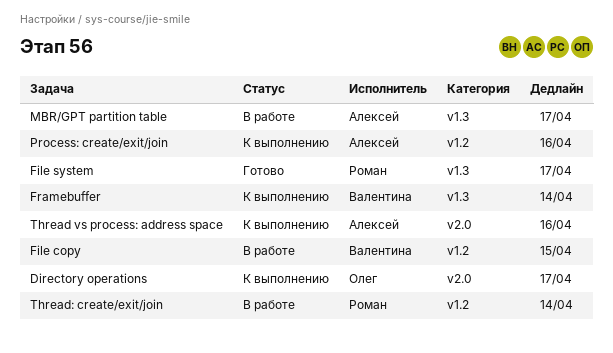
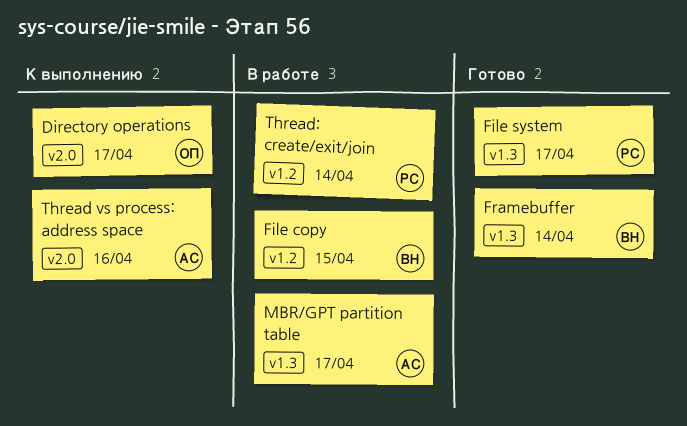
Framebuffer, status: К выполнению -> Готово
Process: create/exit/join: present -> none

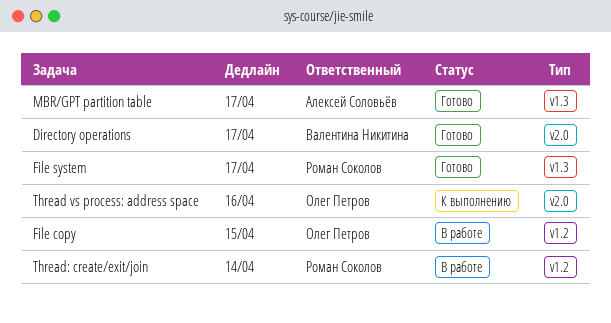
Directory operations, status: К выполнению -> Готово
Directory operations, owner: Олег Петров -> Валентина Никитина
File copy, owner: Валентина Никитина -> Олег Петров
Framebuffer: present -> none
MBR/GPT partition table, status: В работе -> Готово
Thread vs process: address space, owner: Алексей Соловьёв -> Олег Петров

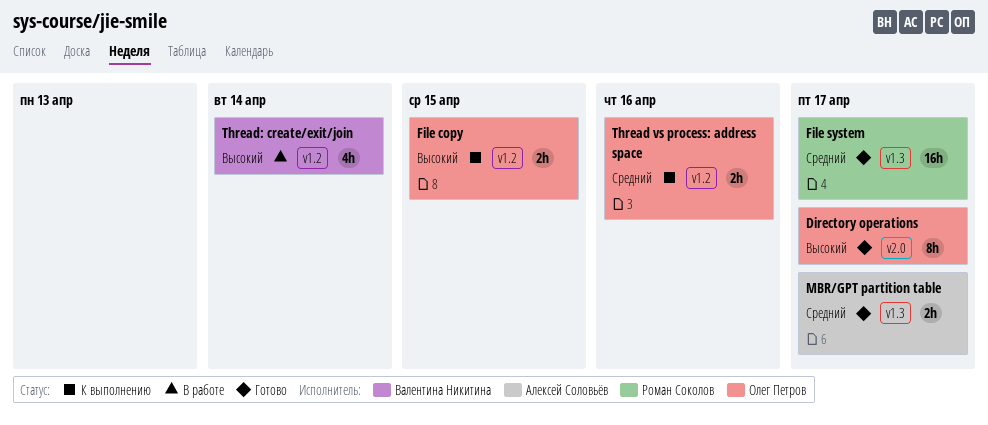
Directory operations, owner: Валентина Никитина -> Олег Петров
File copy, status: В работе -> К выполнению
Thread vs process: address space, label: v2.0 -> v1.2
Thread: create/exit/join, owner: Роман Соколов -> Валентина Никитина

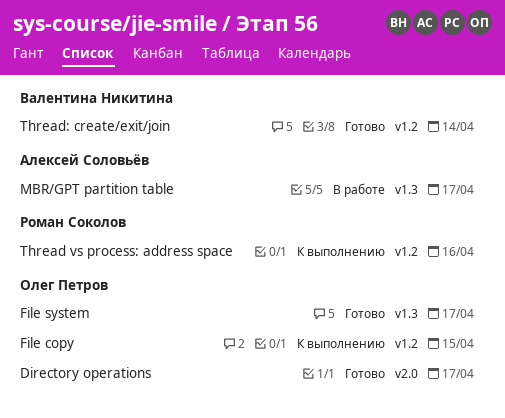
File system, owner: Роман Соколов -> Олег Петров
MBR/GPT partition table, status: Готово -> В работе
Thread vs process: address space, owner: Олег Петров -> Роман Соколов
Thread: create/exit/join, status: В работе -> Готово

